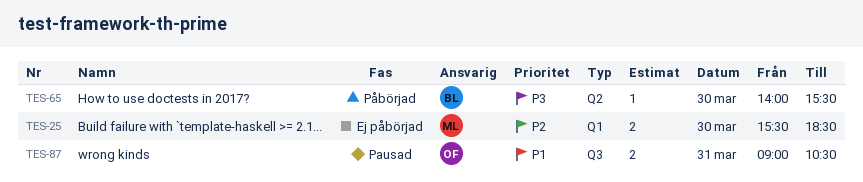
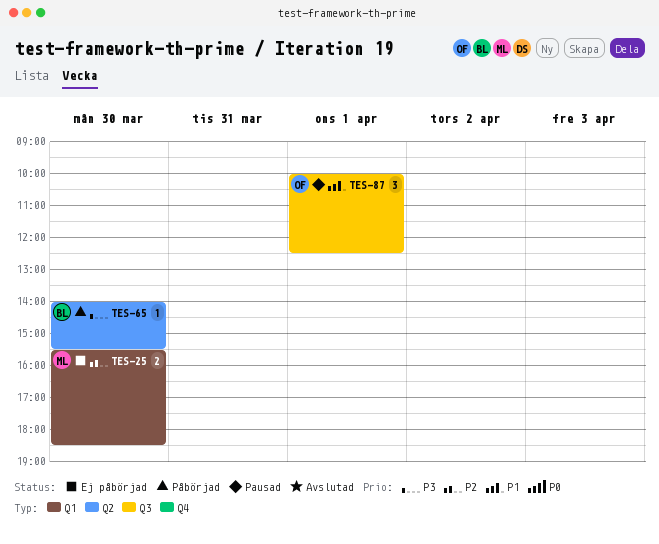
TES-87, estimate: 2 -> 3
TES-87, day: Mar 31 -> Apr 1
TES-87, begins: 09:00 -> 10:00
TES-87, ends: 10:30 -> 12:30

